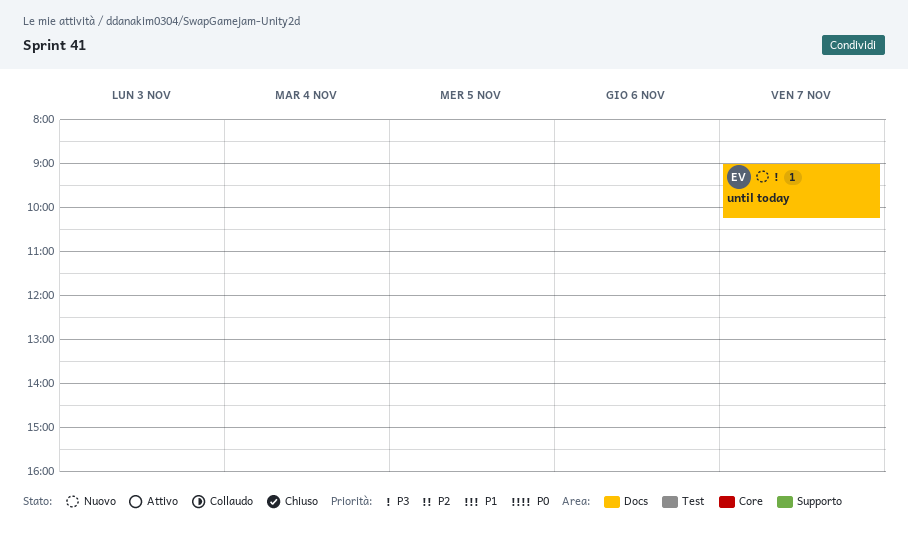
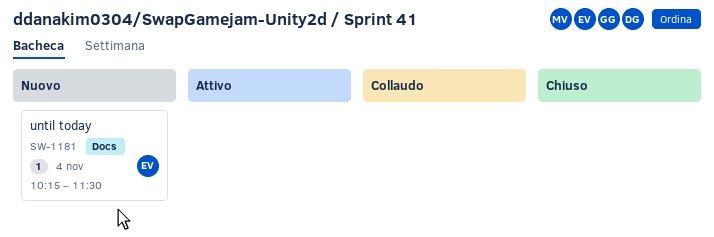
until today, day: Nov 7 -> Nov 4
until today, begins: 09:00 -> 10:15
until today, ends: 10:15 -> 11:30

